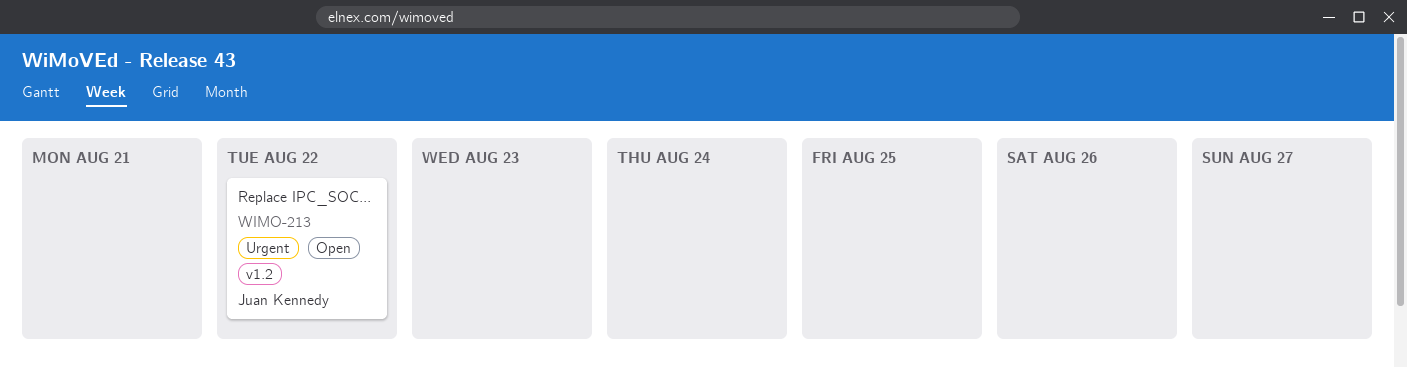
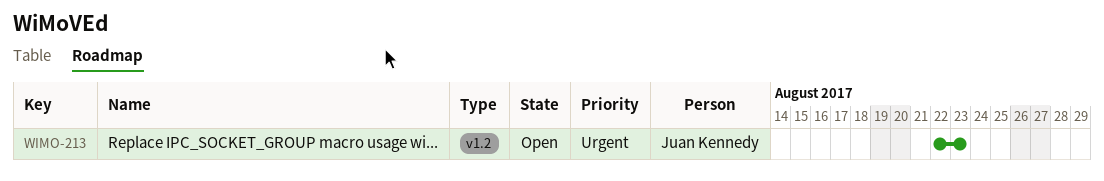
WIMO-213, due: Aug 22 -> Aug 23

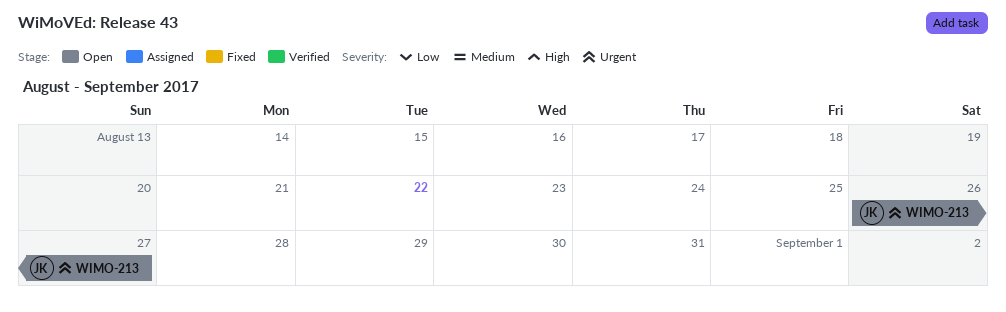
WIMO-213, start: Aug 22 -> Aug 26
WIMO-213, due: Aug 23 -> Aug 27

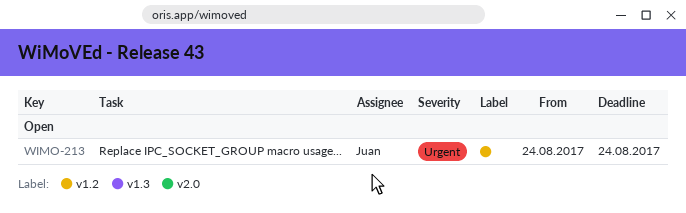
WIMO-213, start: Aug 26 -> Aug 24
WIMO-213, due: Aug 27 -> Aug 24

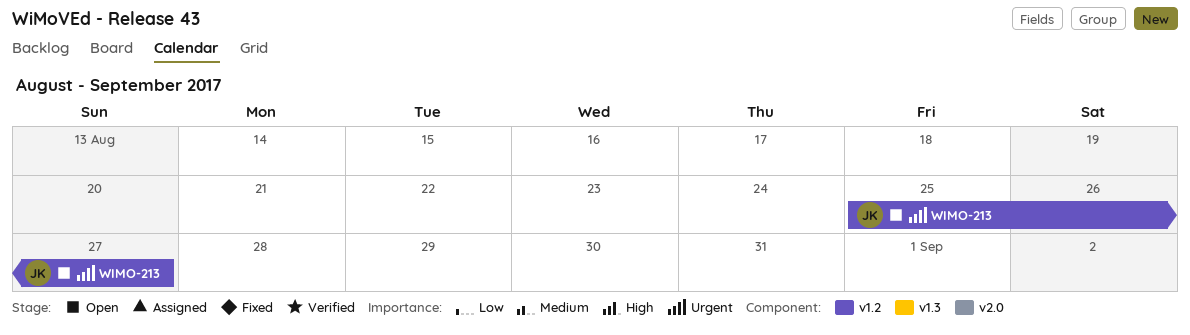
WIMO-213, start: Aug 24 -> Aug 25
WIMO-213, due: Aug 24 -> Aug 27

